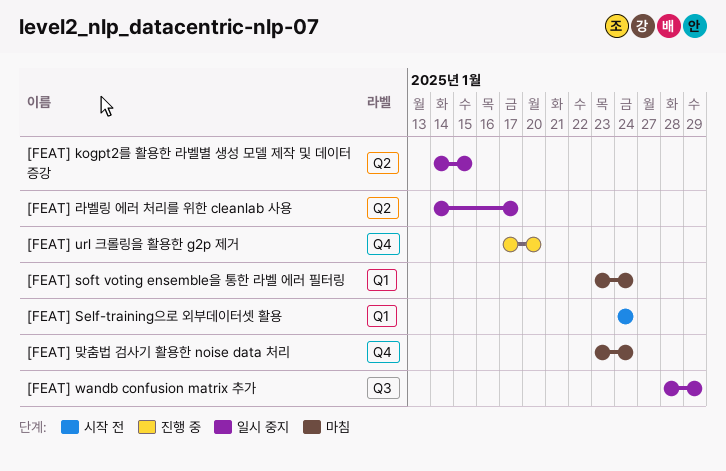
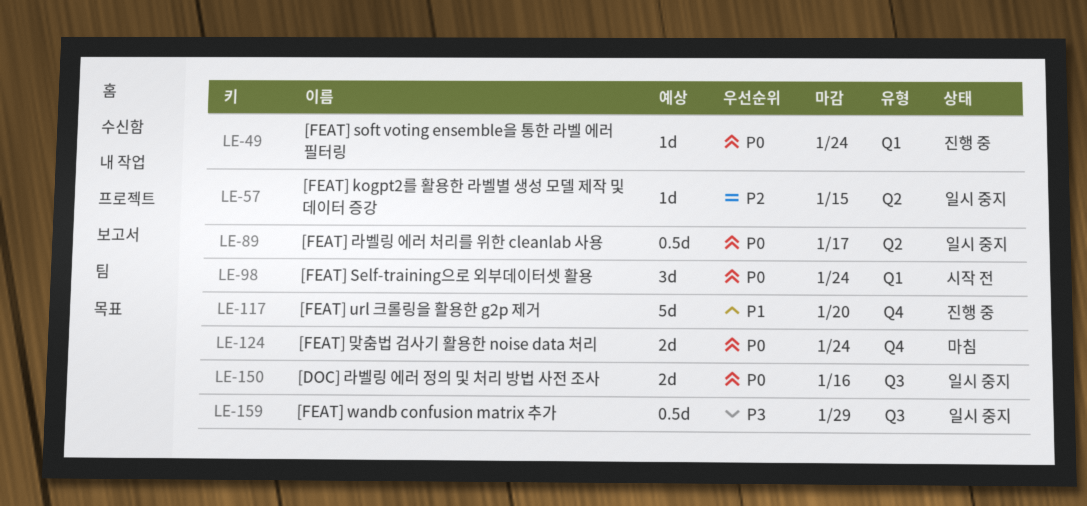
[DOC] 라벨링 에러 정의 및 처리 방법 사전 조사: none -> present
[FEAT] soft voting ensemble을 통한 라벨 에러 필터링, status: 마침 -> 진행 중

